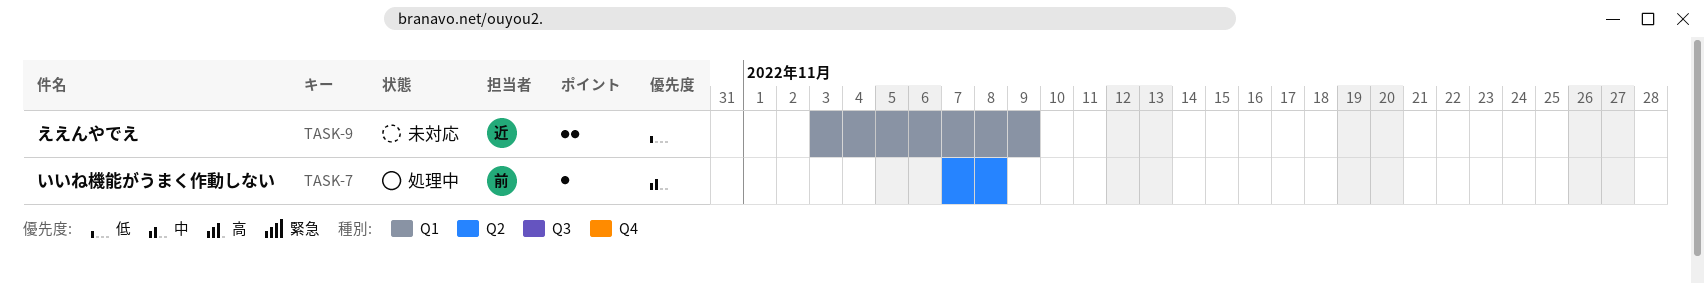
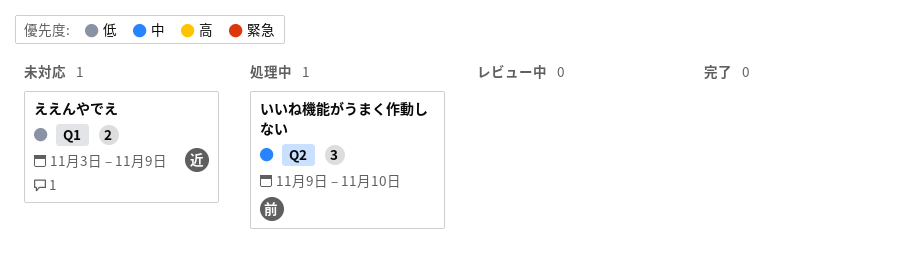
いいね機能がうまく作動しない, estimate: 1 -> 3
いいね機能がうまく作動しない, start: Nov 7 -> Nov 9
いいね機能がうまく作動しない, due: Nov 8 -> Nov 10

